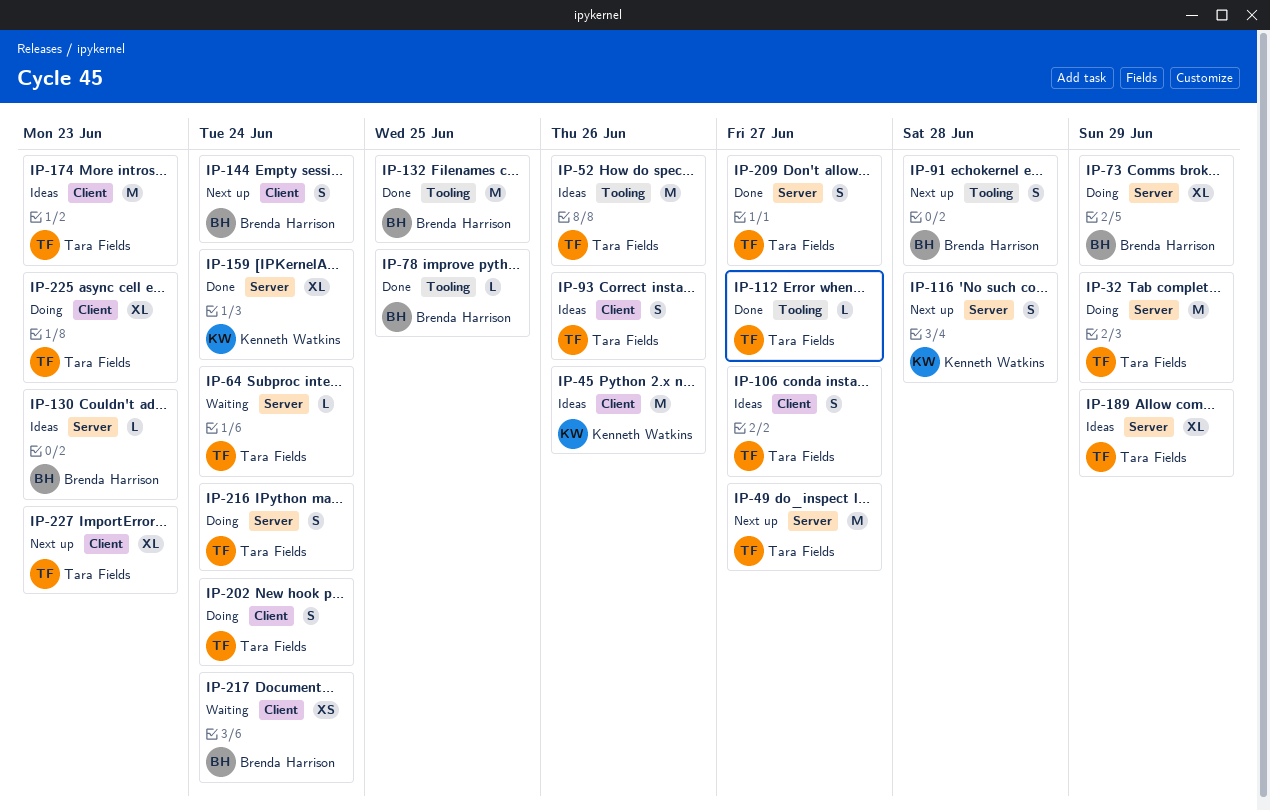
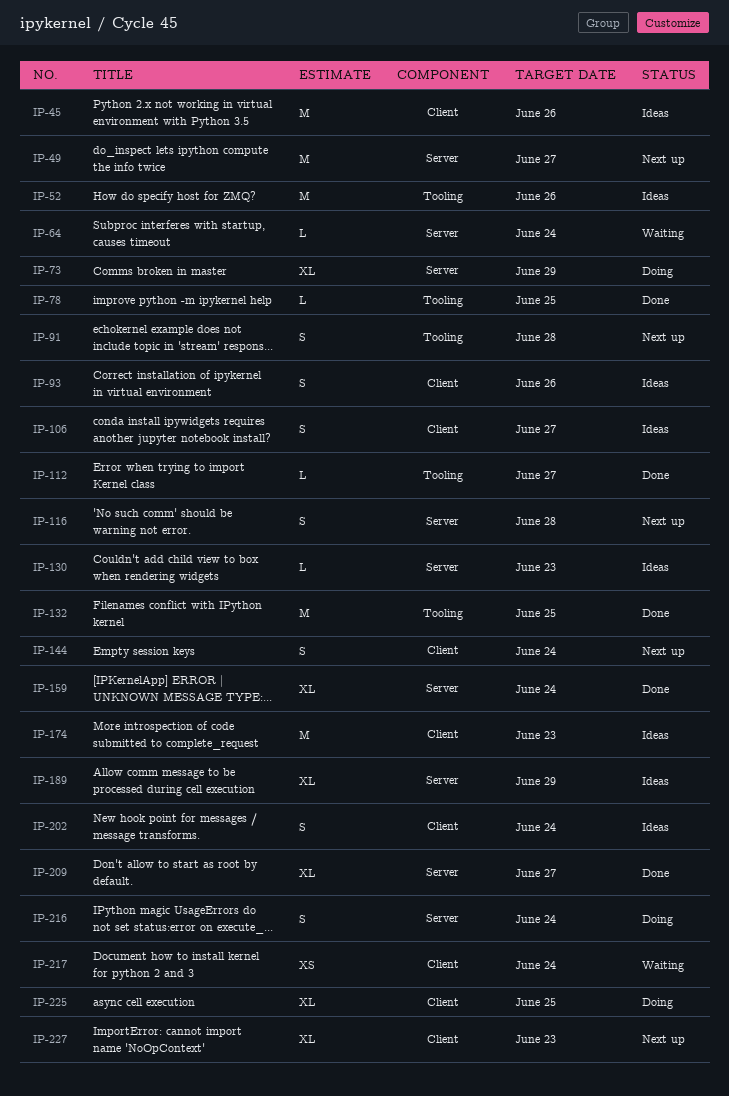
IP-32: present -> none
IP-202, status: Doing -> Ideas
IP-209, estimate: S -> XL
IP-225, due: Jun 23 -> Jun 25

